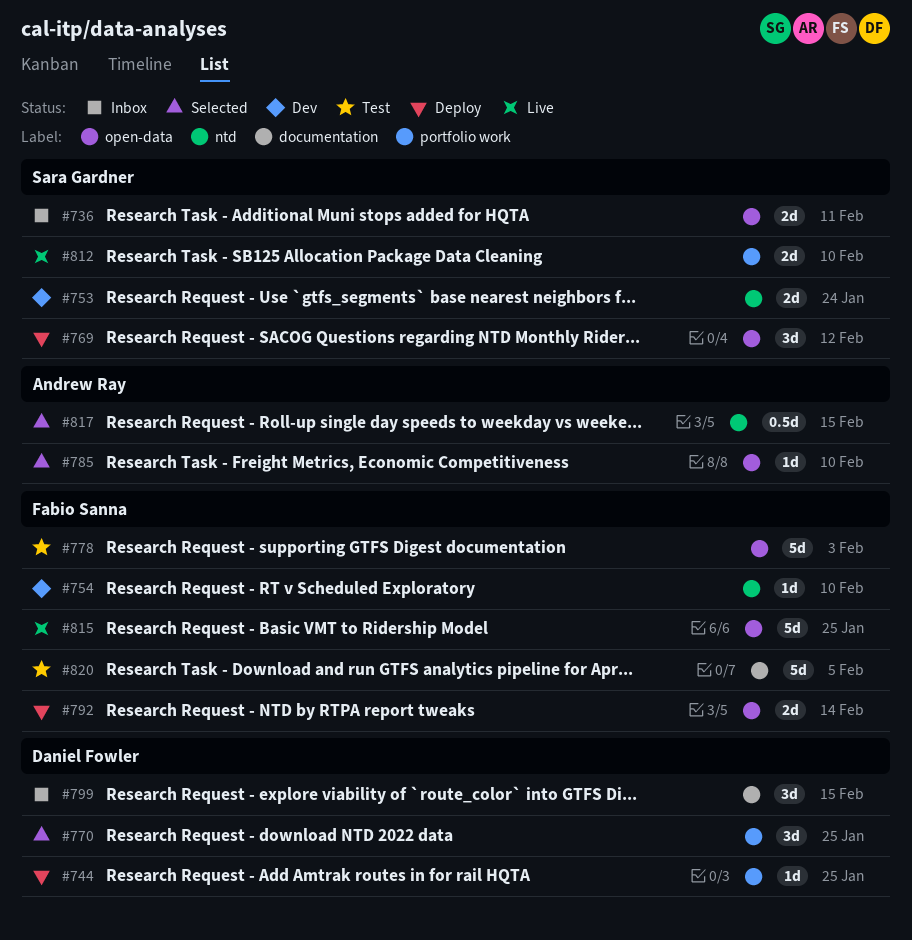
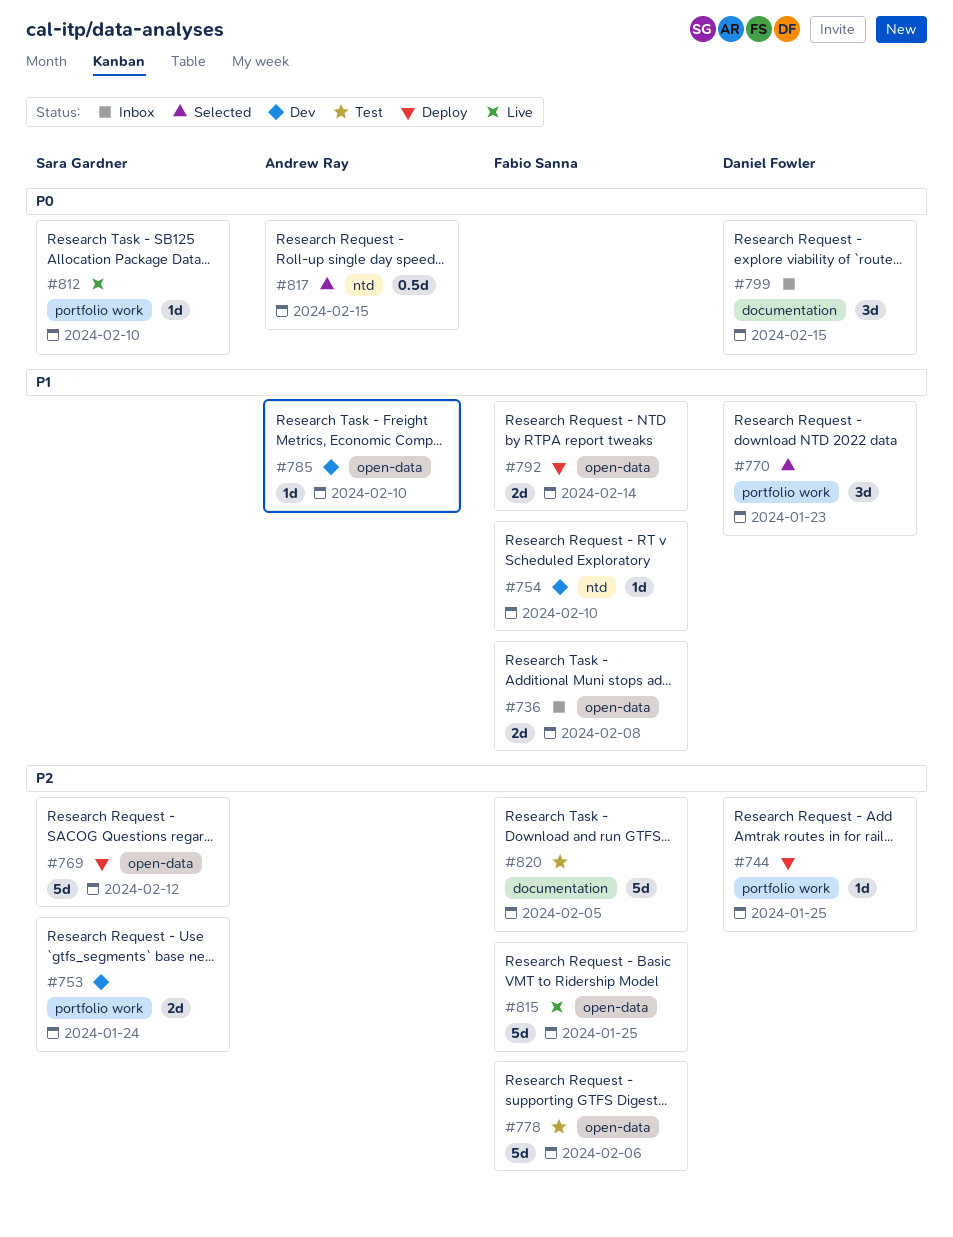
#736, owner: Sara Gardner -> Fabio Sanna
#736, due: Feb 11 -> Feb 8
#753, label: ntd -> portfolio work
#769, estimate: 3d -> 5d
#770, due: Jan 25 -> Jan 23
#778, due: Feb 3 -> Feb 6
#785, status: Selected -> Dev
#812, estimate: 2d -> 1d

